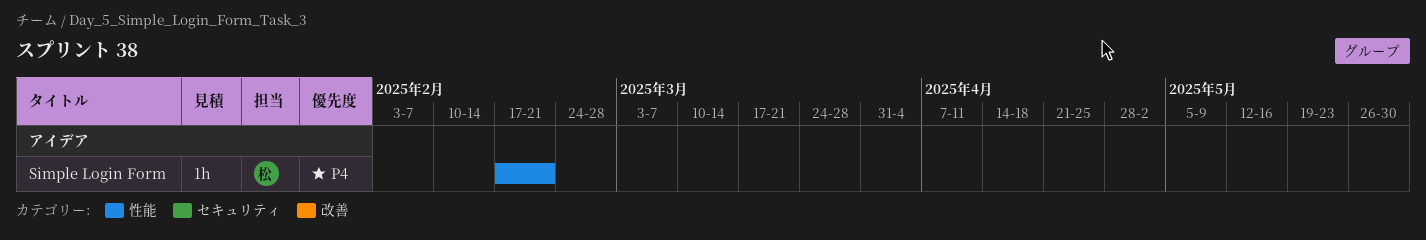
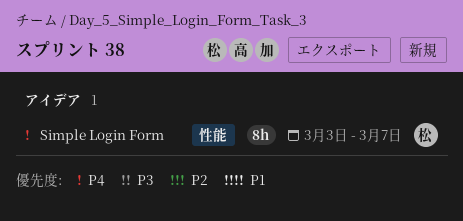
Simple Login Form, estimate: 1h -> 8h
Simple Login Form, start: Feb 17 -> Mar 3
Simple Login Form, due: Feb 21 -> Mar 7

